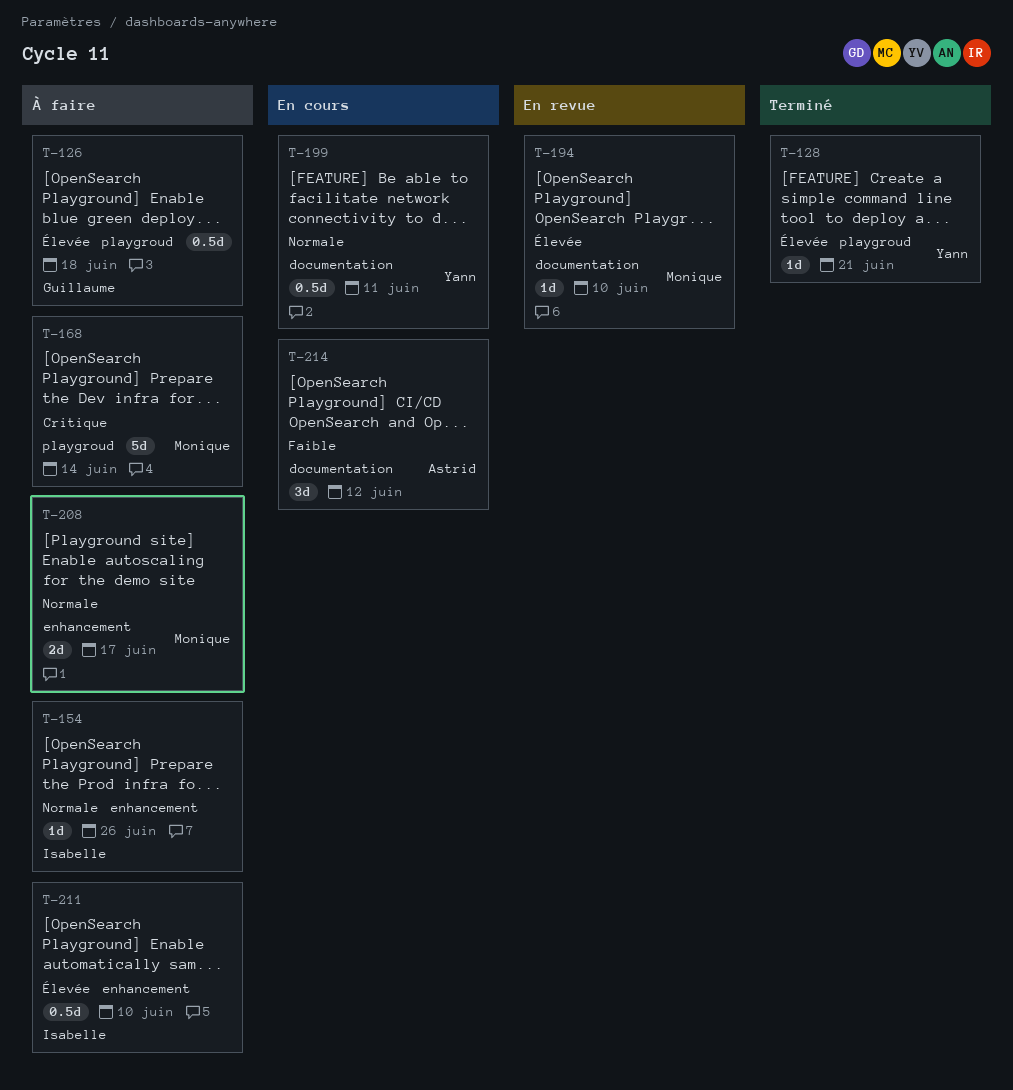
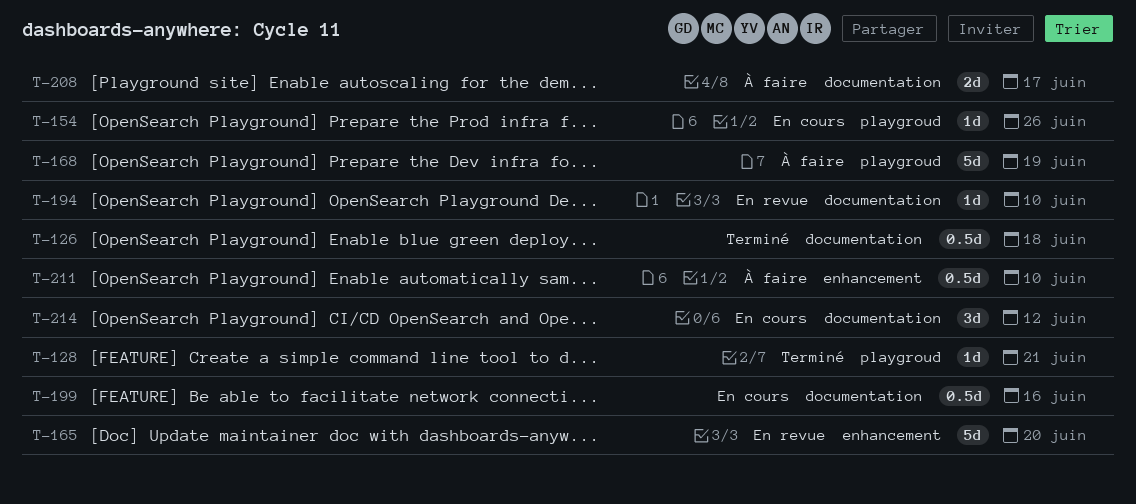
T-126, status: À faire -> Terminé
T-126, label: playgroud -> documentation
T-154, status: À faire -> En cours
T-154, label: enhancement -> playgroud
T-165: none -> present
T-168, due: Jun 14 -> Jun 19
T-199, due: Jun 11 -> Jun 16
T-208, label: enhancement -> documentation

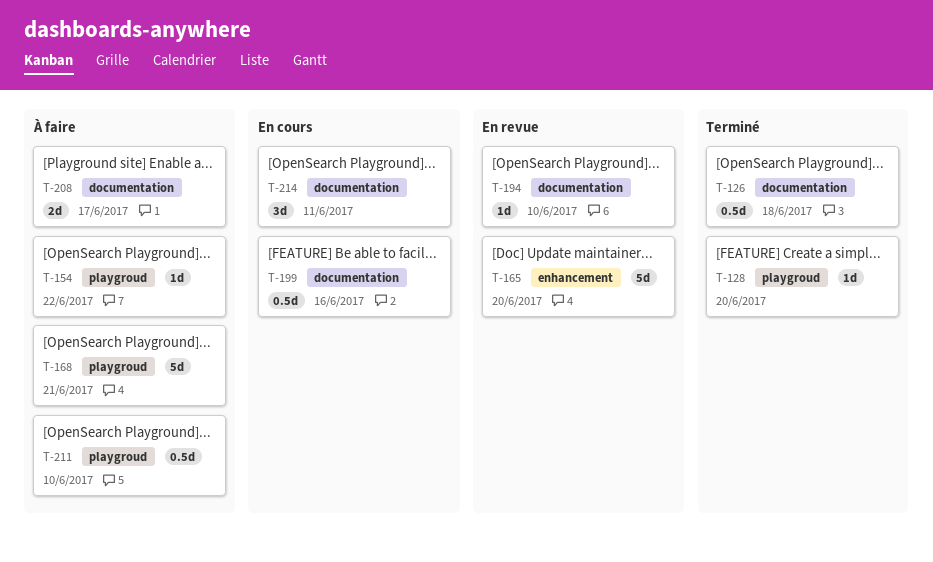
T-128, due: Jun 21 -> Jun 20
T-154, status: En cours -> À faire
T-154, due: Jun 26 -> Jun 22
T-168, due: Jun 19 -> Jun 21
T-211, label: enhancement -> playgroud
T-214, due: Jun 12 -> Jun 11

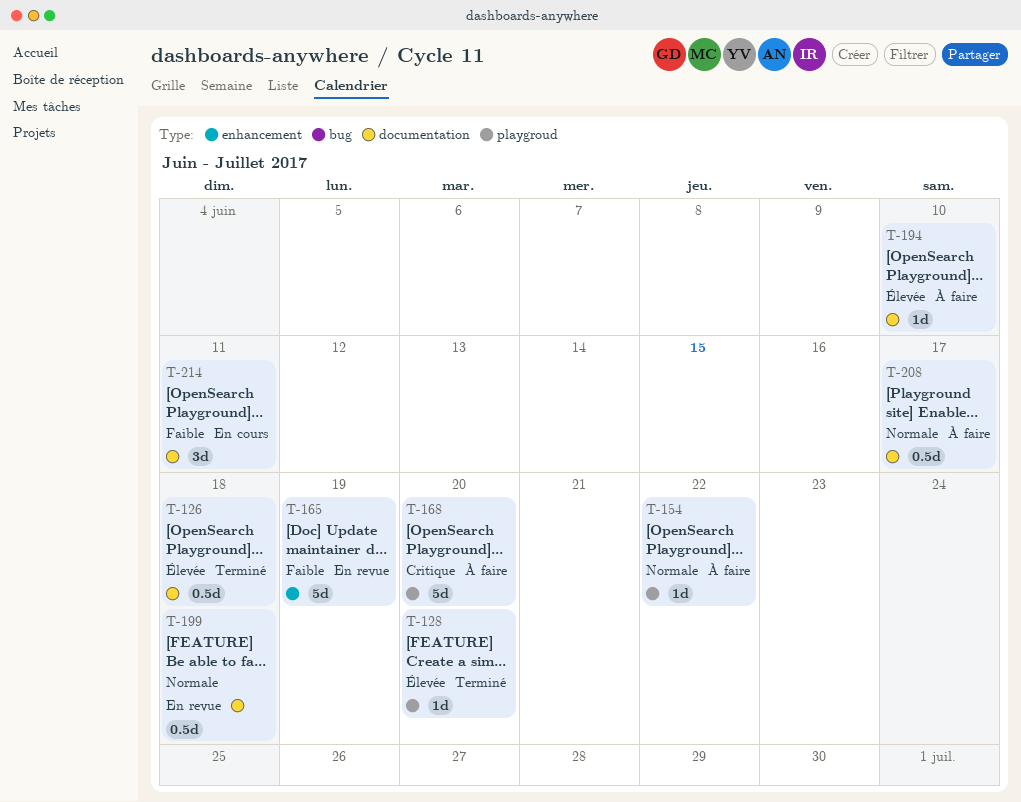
T-165, due: Jun 20 -> Jun 19
T-168, due: Jun 21 -> Jun 20
T-194, status: En revue -> À faire
T-199, status: En cours -> En revue
T-199, due: Jun 16 -> Jun 18
T-208, estimate: 2d -> 0.5d
T-211: present -> none

